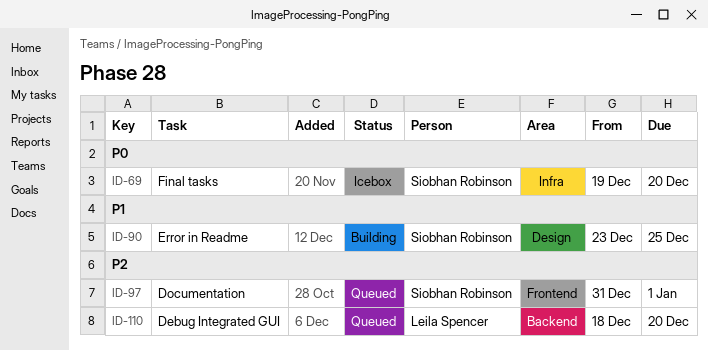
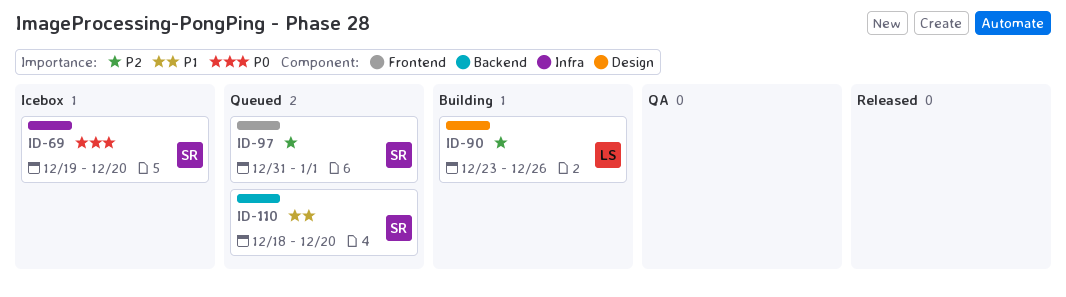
ID-90, owner: Siobhan Robinson -> Leila Spencer
ID-90, priority: P1 -> P2
ID-90, due: Dec 25 -> Dec 26
ID-110, owner: Leila Spencer -> Siobhan Robinson
ID-110, priority: P2 -> P1

